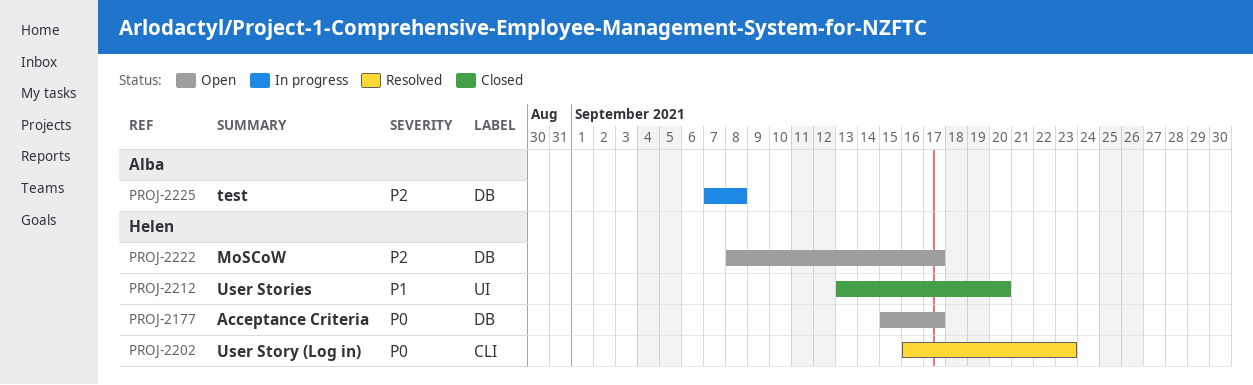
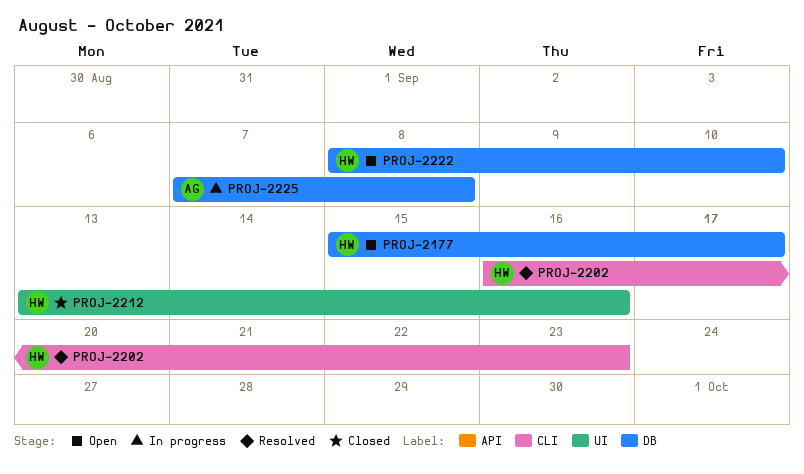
PROJ-2212, due: Sep 20 -> Sep 16
PROJ-2222, due: Sep 17 -> Sep 10

